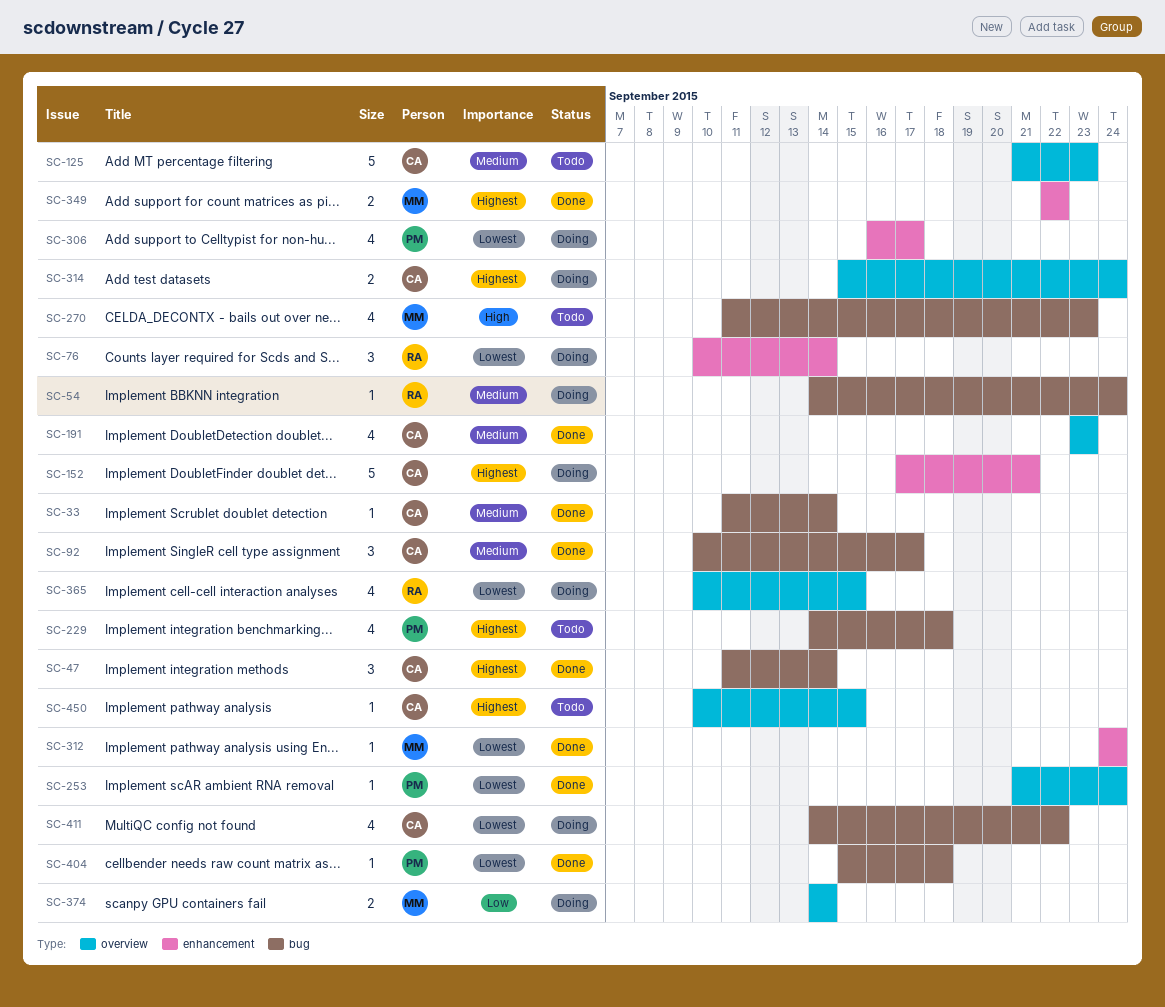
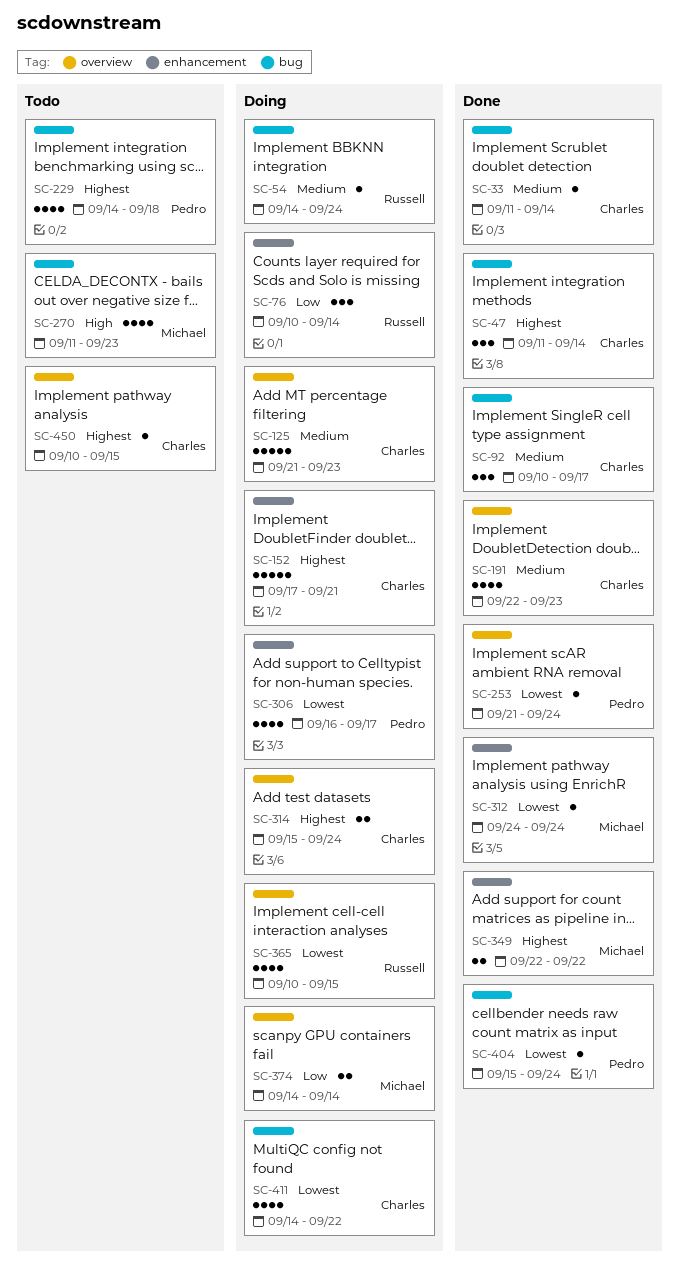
SC-76, priority: Lowest -> Low
SC-125, status: Todo -> Doing
SC-191, start: Sep 23 -> Sep 22
SC-404, due: Sep 18 -> Sep 24

